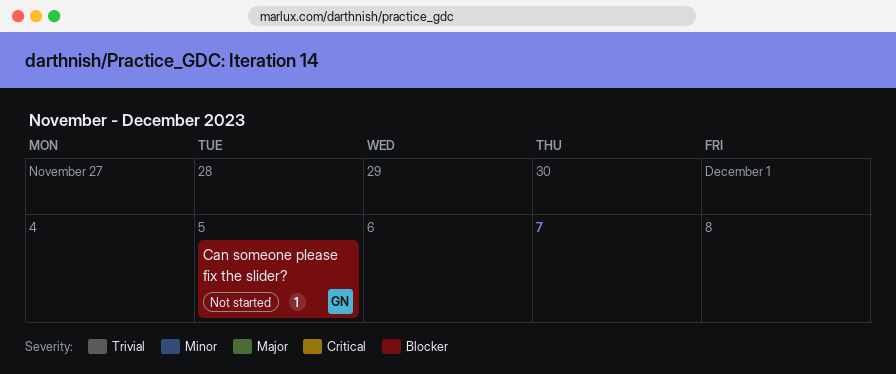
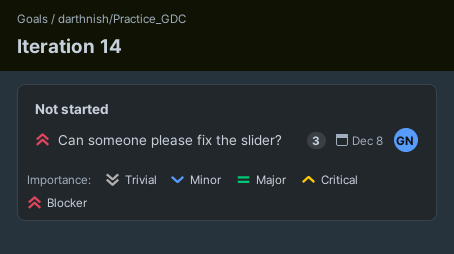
Can someone please fix the slider?, estimate: 1 -> 3
Can someone please fix the slider?, due: Dec 5 -> Dec 8

